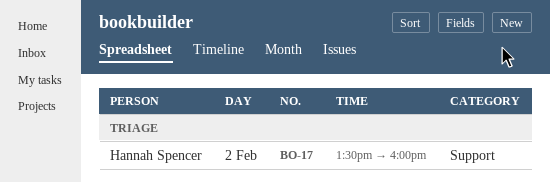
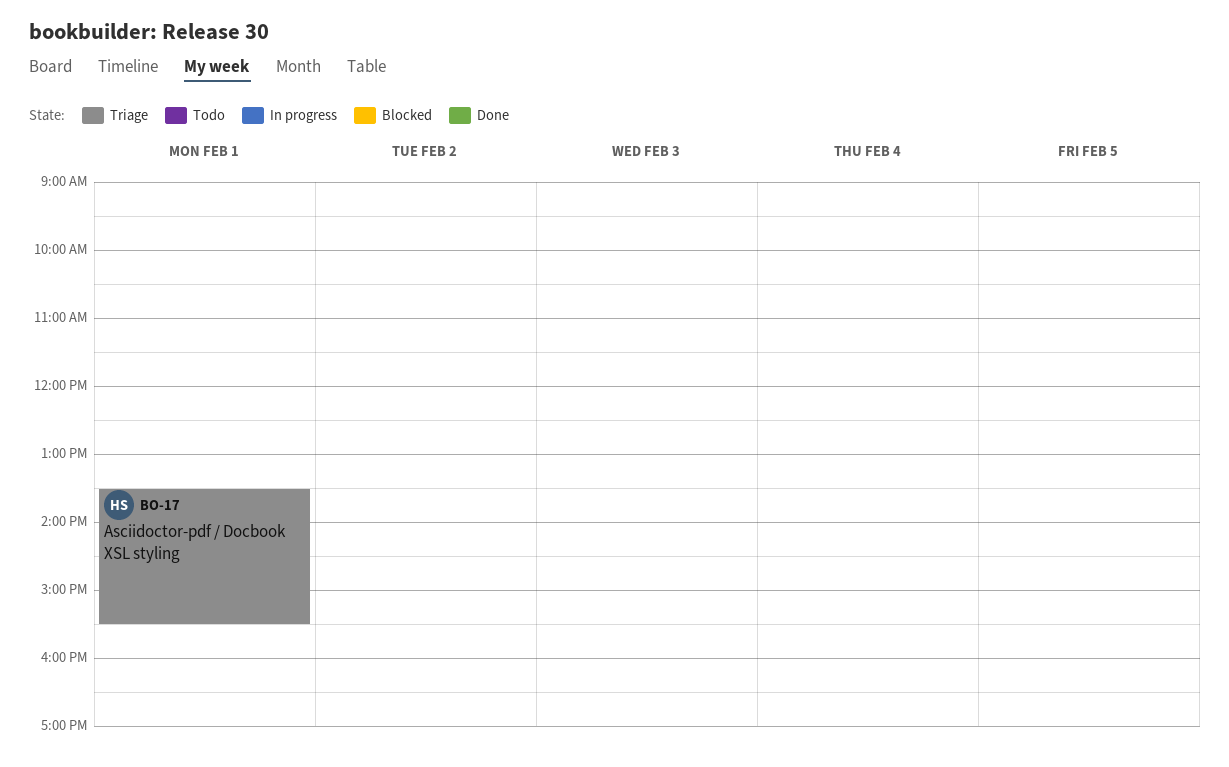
BO-17, day: Feb 2 -> Feb 1
BO-17, ends: 16:00 -> 15:30

